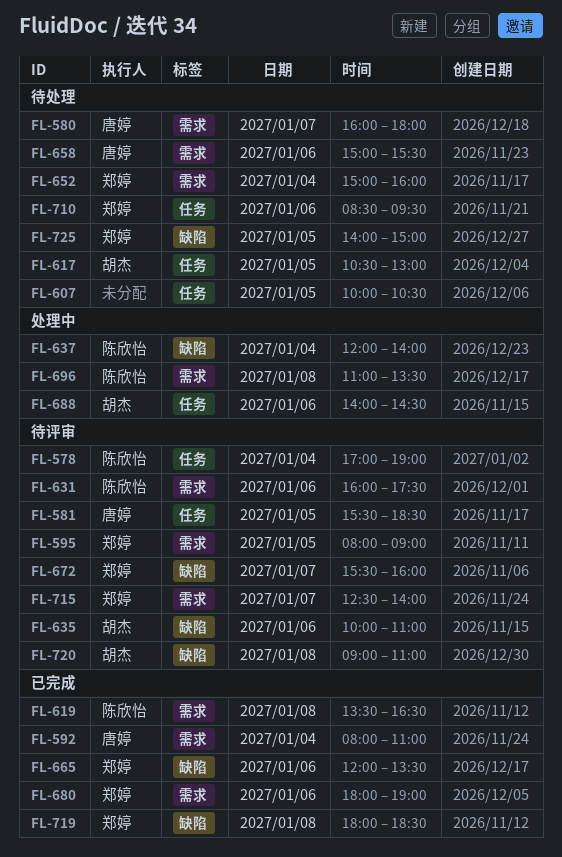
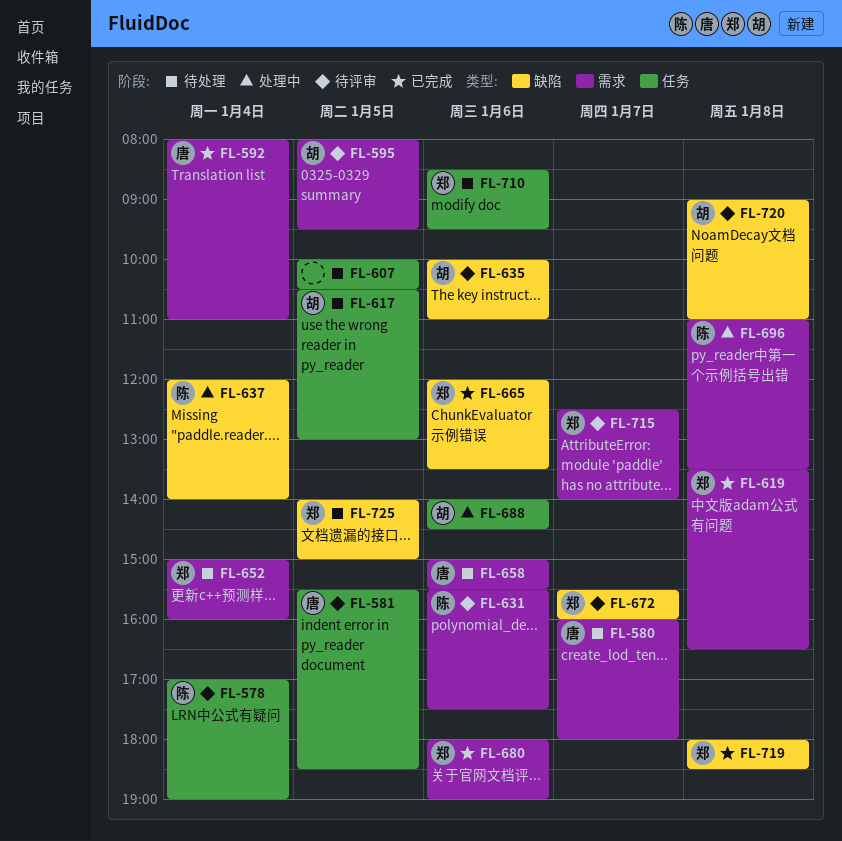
FL-595, owner: 郑婷 -> 胡杰
FL-595, ends: 09:00 -> 09:30
FL-619, owner: 陈欣怡 -> 郑婷
FL-631, begins: 16:00 -> 15:30

